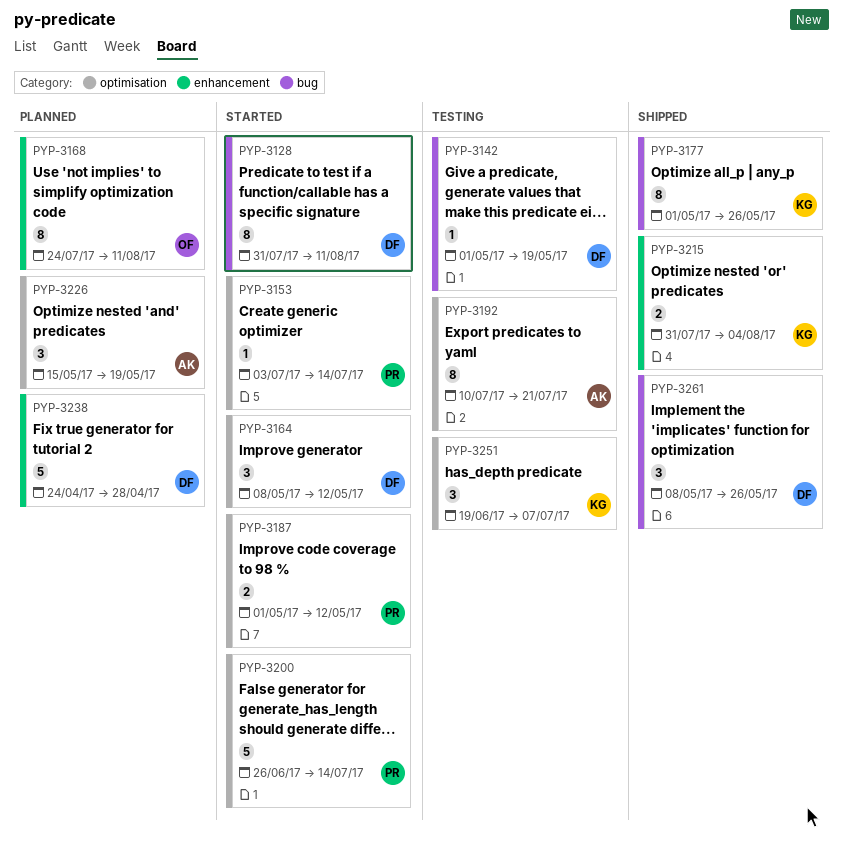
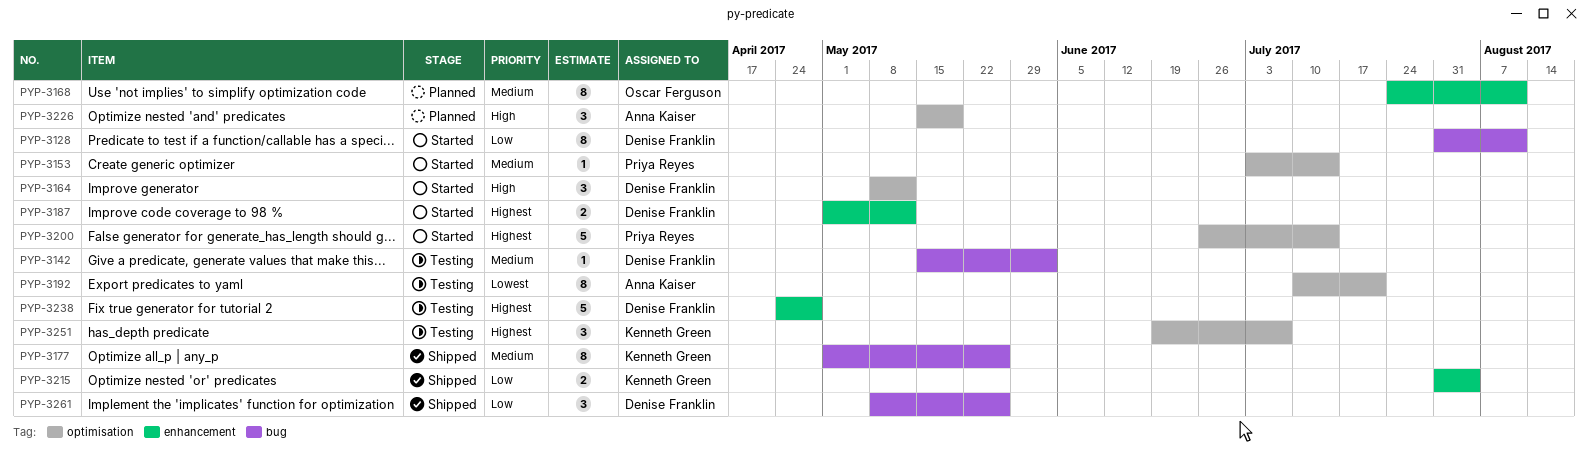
PYP-3142, start: May 1 -> May 15
PYP-3142, due: May 19 -> Jun 2
PYP-3187, owner: Priya Reyes -> Denise Franklin
PYP-3187, label: optimisation -> enhancement
PYP-3238, status: Planned -> Testing

